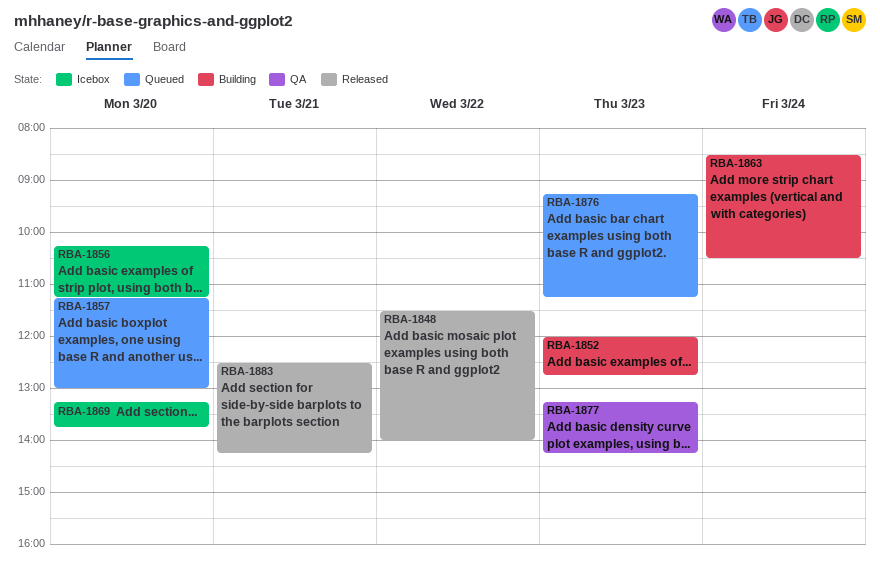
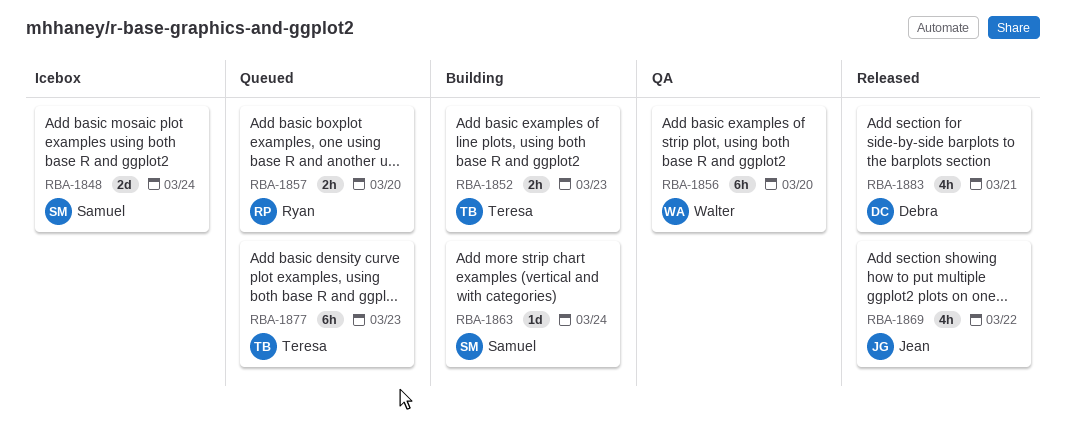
RBA-1848, status: Released -> Icebox
RBA-1848, day: Mar 22 -> Mar 24
RBA-1856, status: Icebox -> QA
RBA-1869, status: Icebox -> Released
RBA-1869, day: Mar 20 -> Mar 22
RBA-1876: present -> none
RBA-1877, status: QA -> Queued

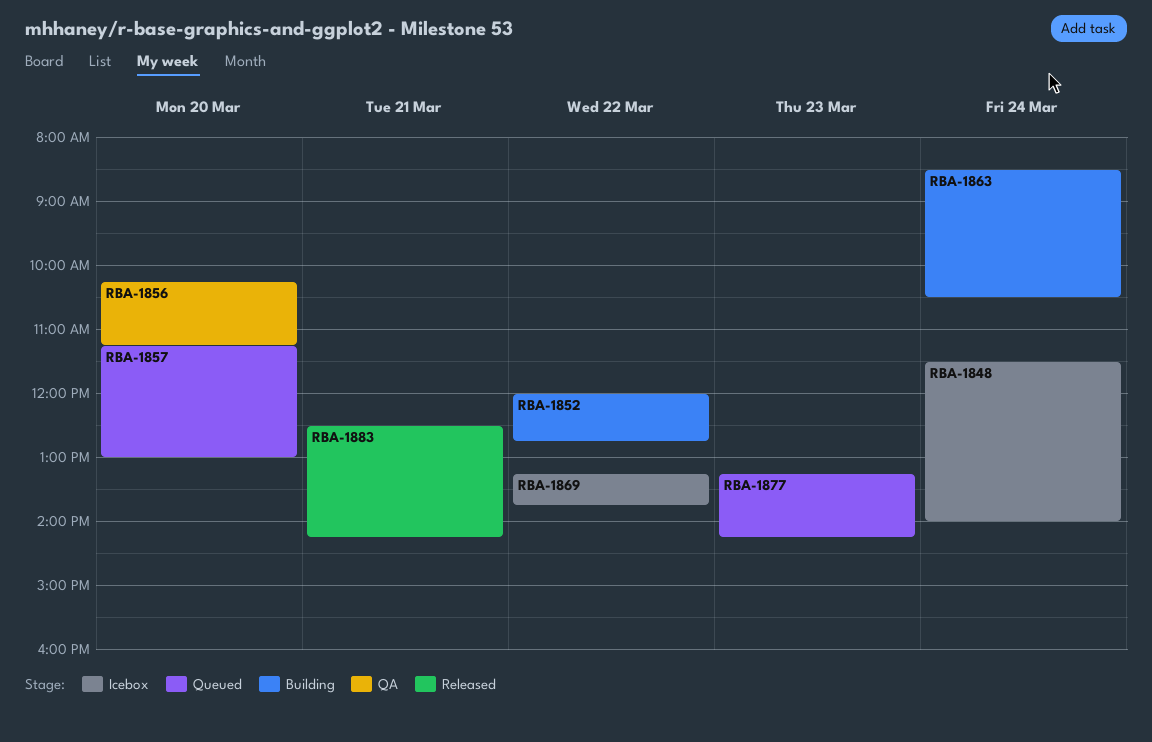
RBA-1852, day: Mar 23 -> Mar 22
RBA-1869, status: Released -> Icebox

